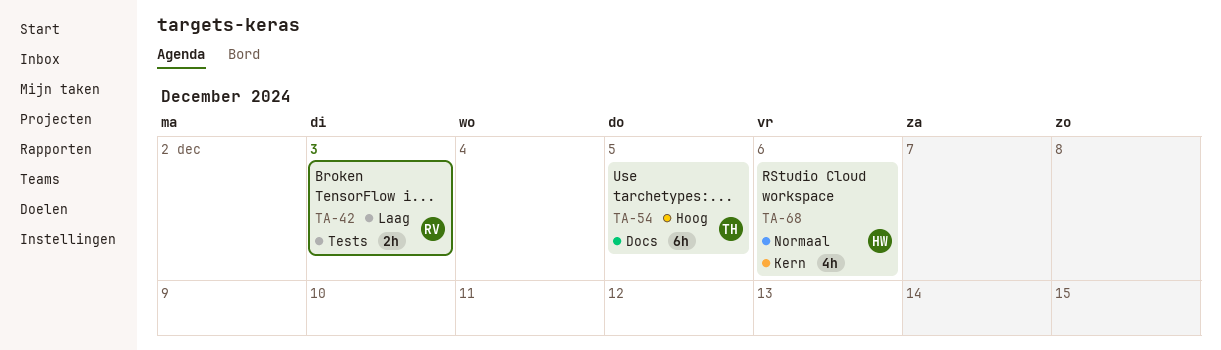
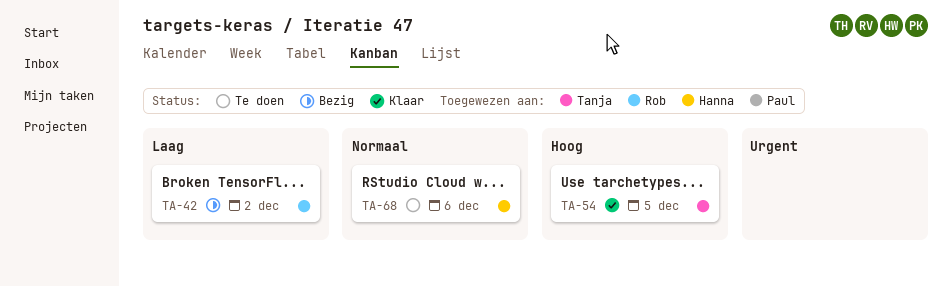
TA-42, due: Dec 3 -> Dec 2

